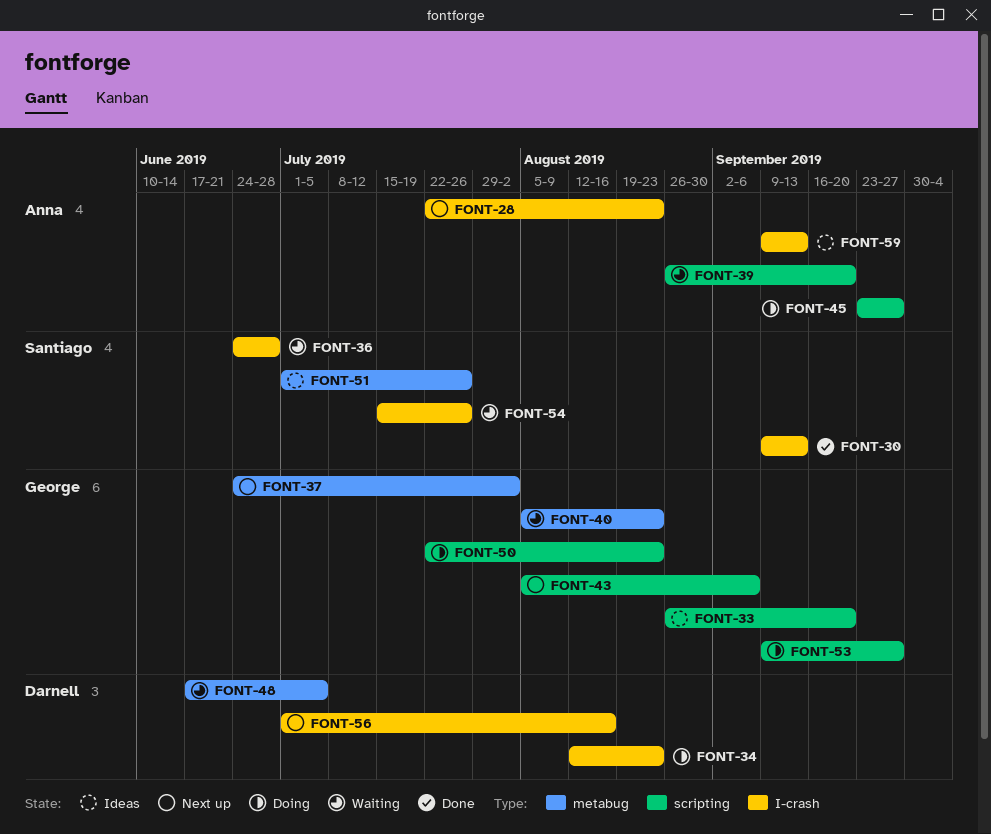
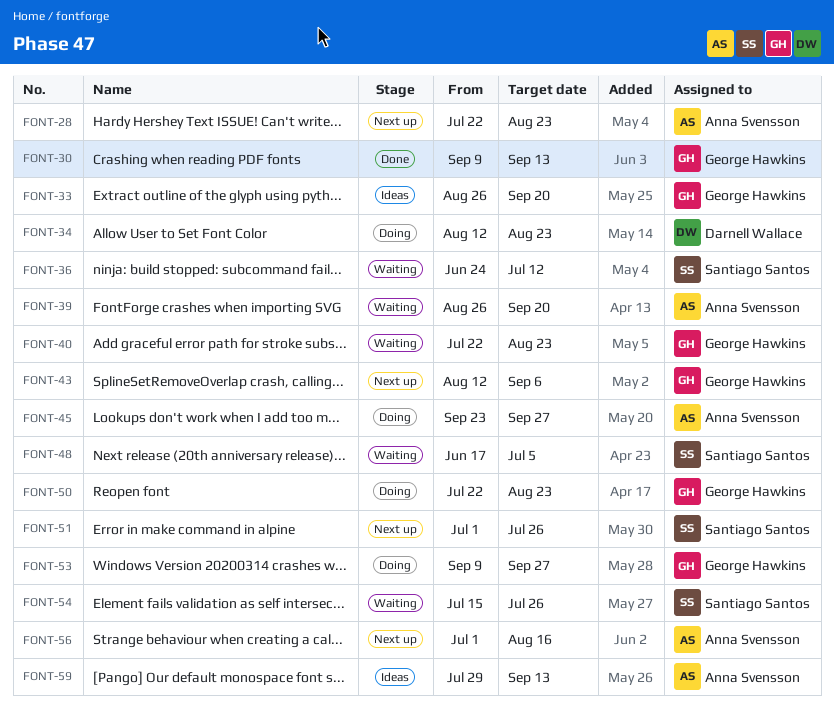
FONT-30, owner: Santiago Santos -> George Hawkins
FONT-36, due: Jun 28 -> Jul 12
FONT-37: present -> none
FONT-40, start: Aug 5 -> Jul 22
FONT-43, start: Aug 5 -> Aug 12
FONT-48, owner: Darnell Wallace -> Santiago Santos
FONT-51, status: Ideas -> Next up
FONT-56, owner: Darnell Wallace -> Anna Svensson
FONT-59, start: Sep 9 -> Jul 29

